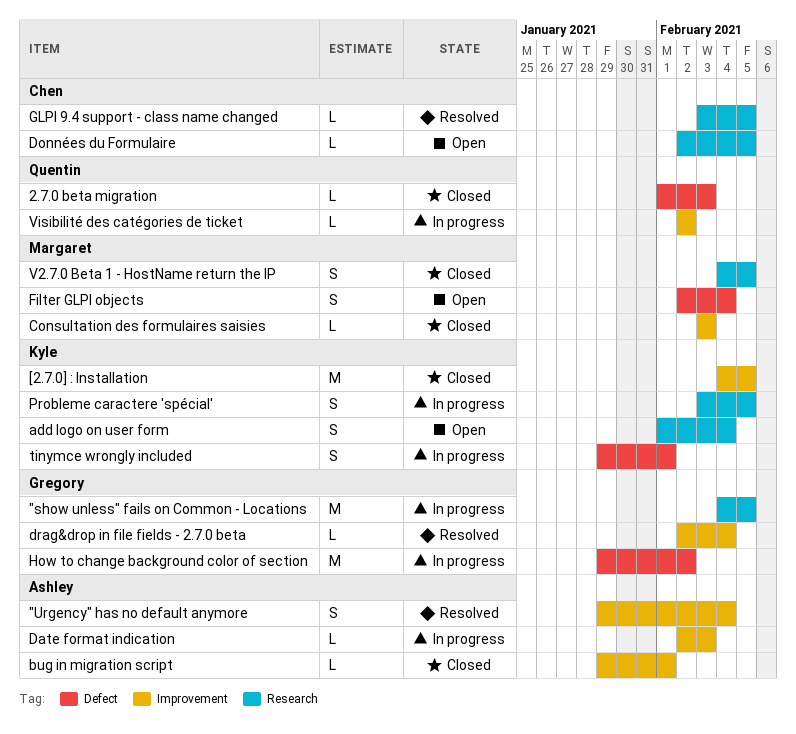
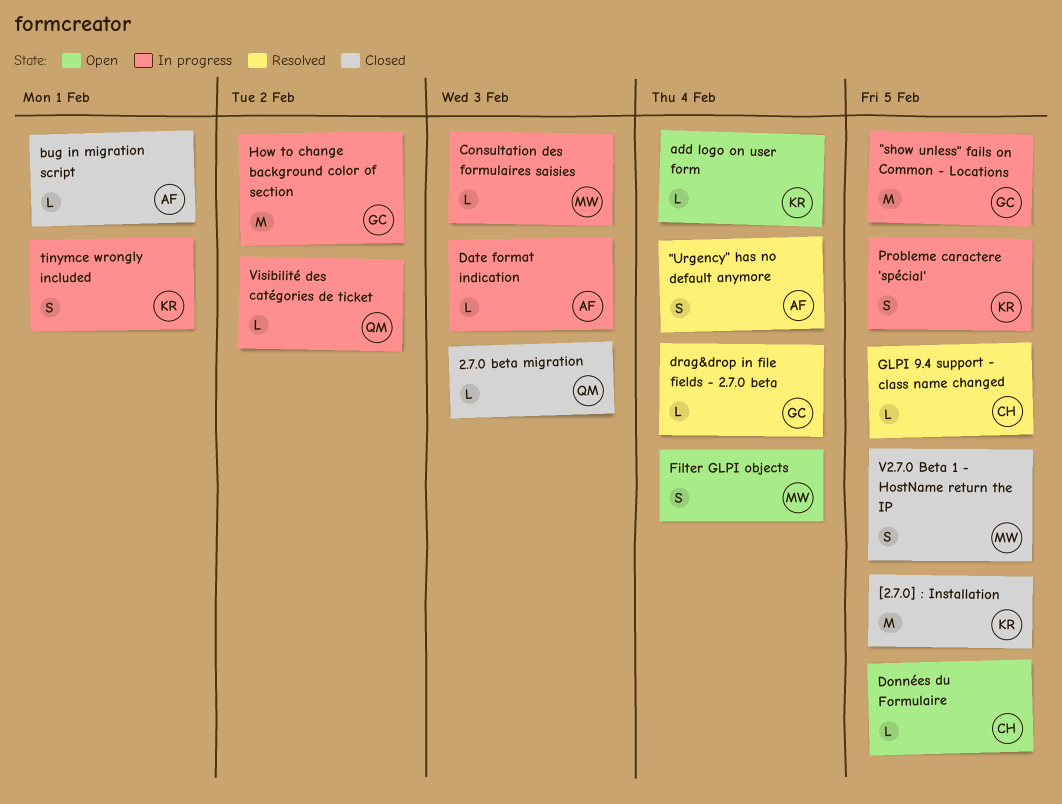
add logo on user form, estimate: S -> L
Consultation des formulaires saisies, status: Closed -> In progress

